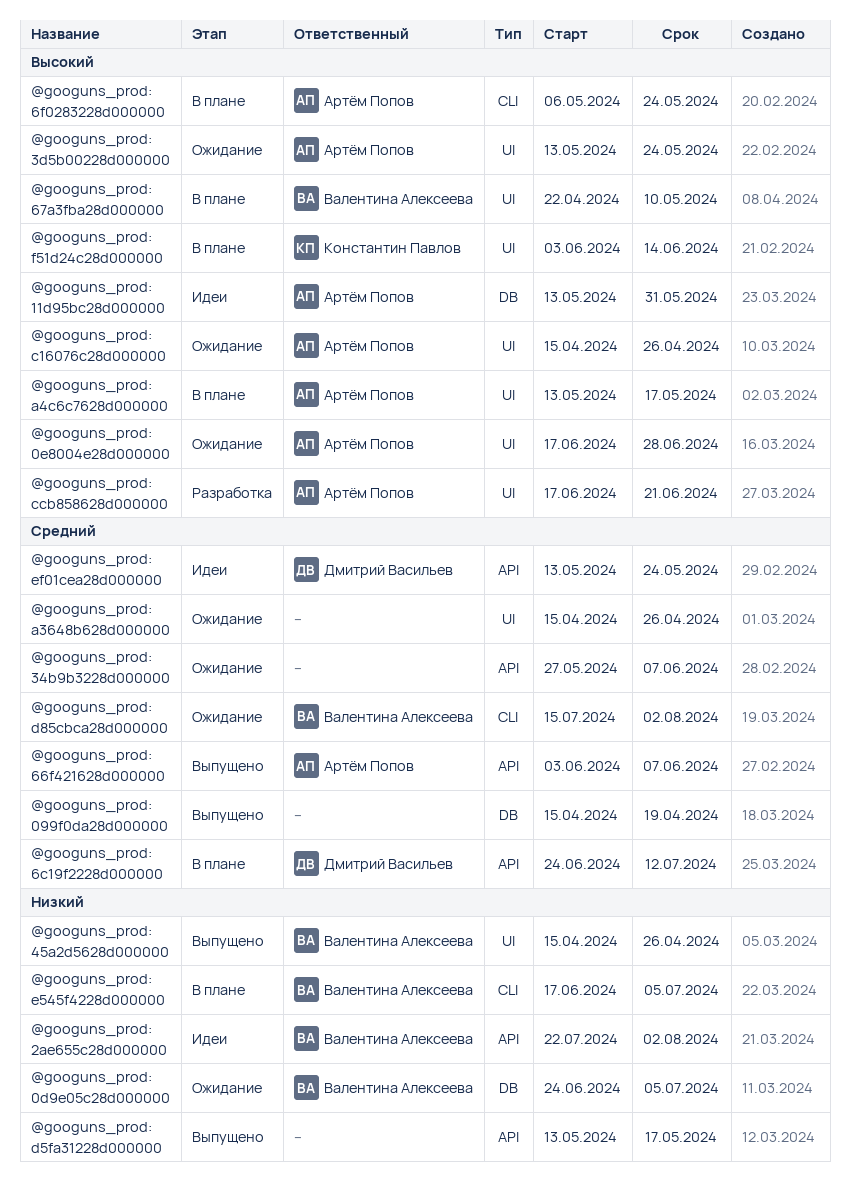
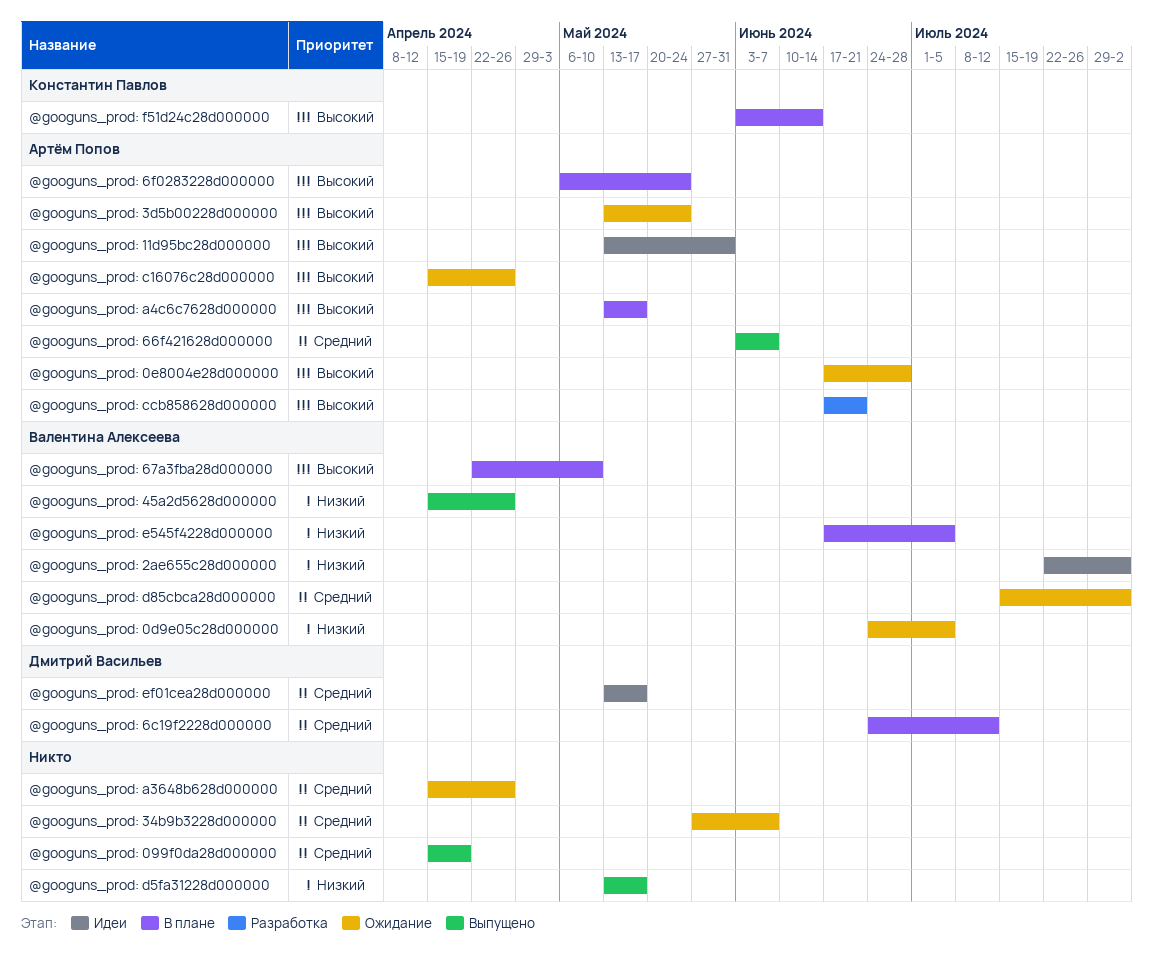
@googuns_prod: ef01cea28d000000, due: May 24 -> May 17

